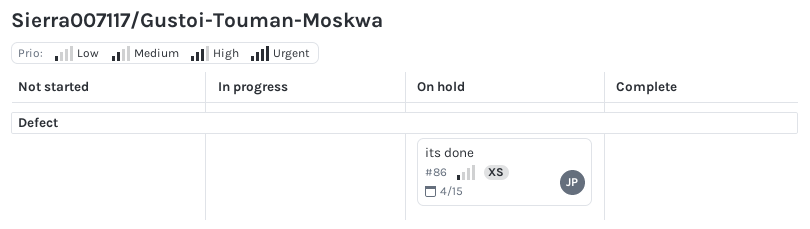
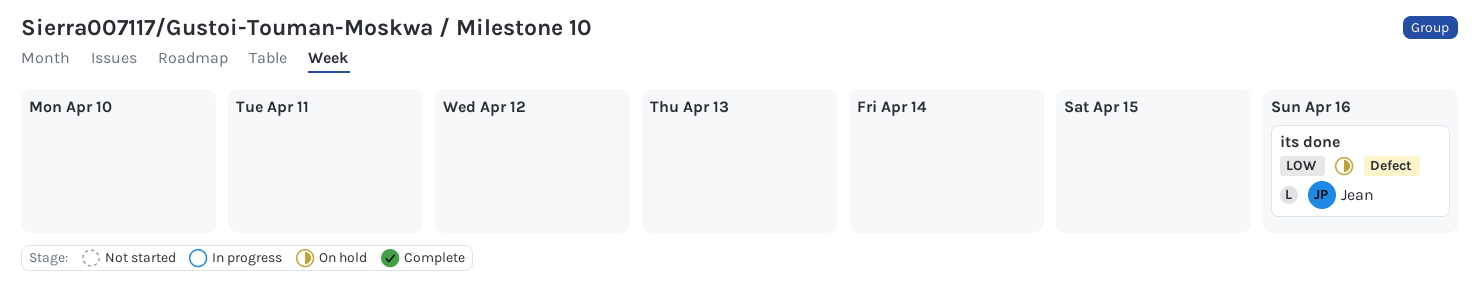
its done, estimate: XS -> L
its done, due: Apr 15 -> Apr 16

